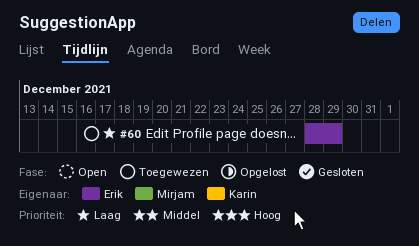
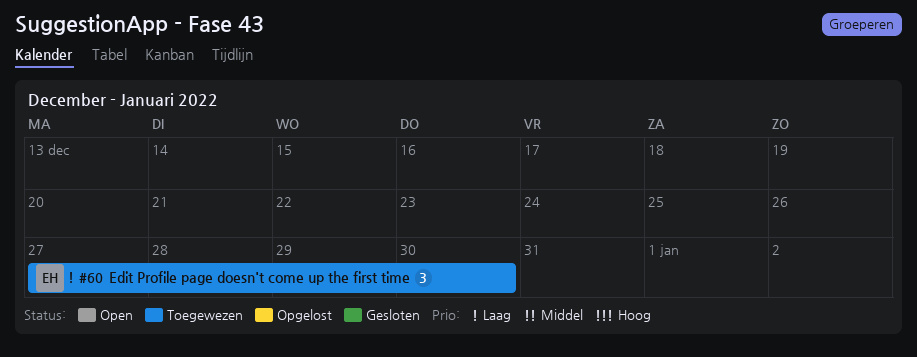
#60, start: Dec 28 -> Dec 27
#60, due: Dec 29 -> Dec 30

